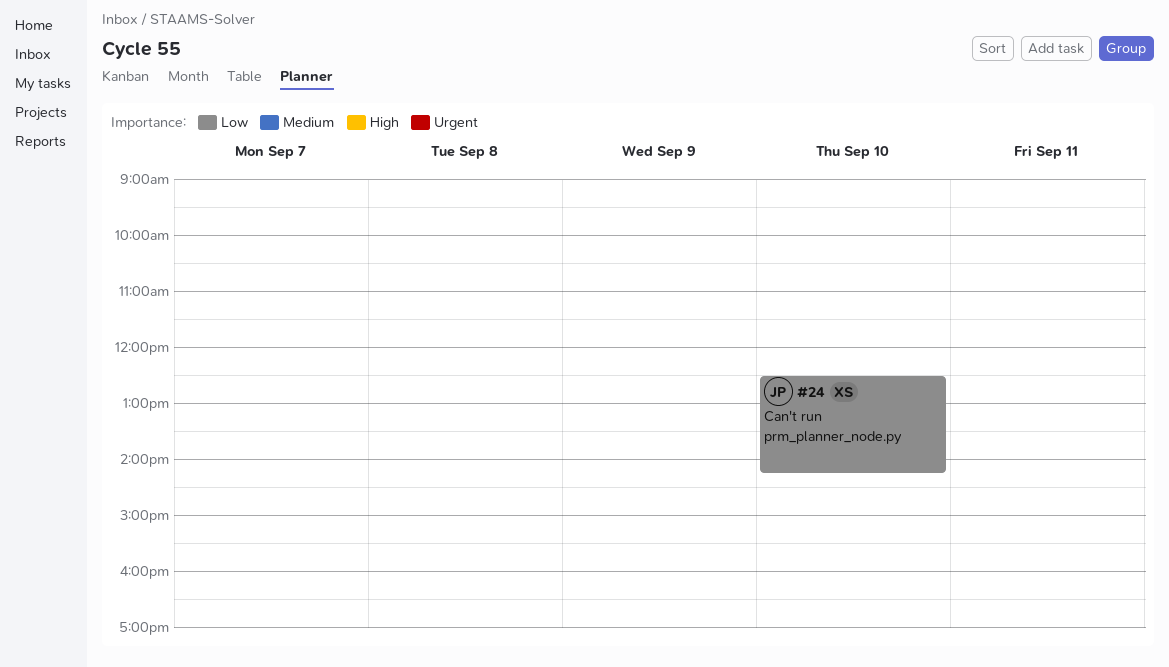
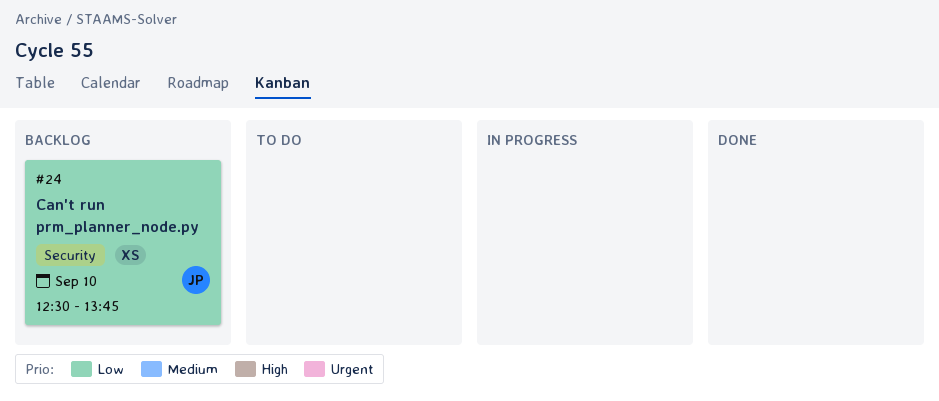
#24, ends: 14:15 -> 13:45

